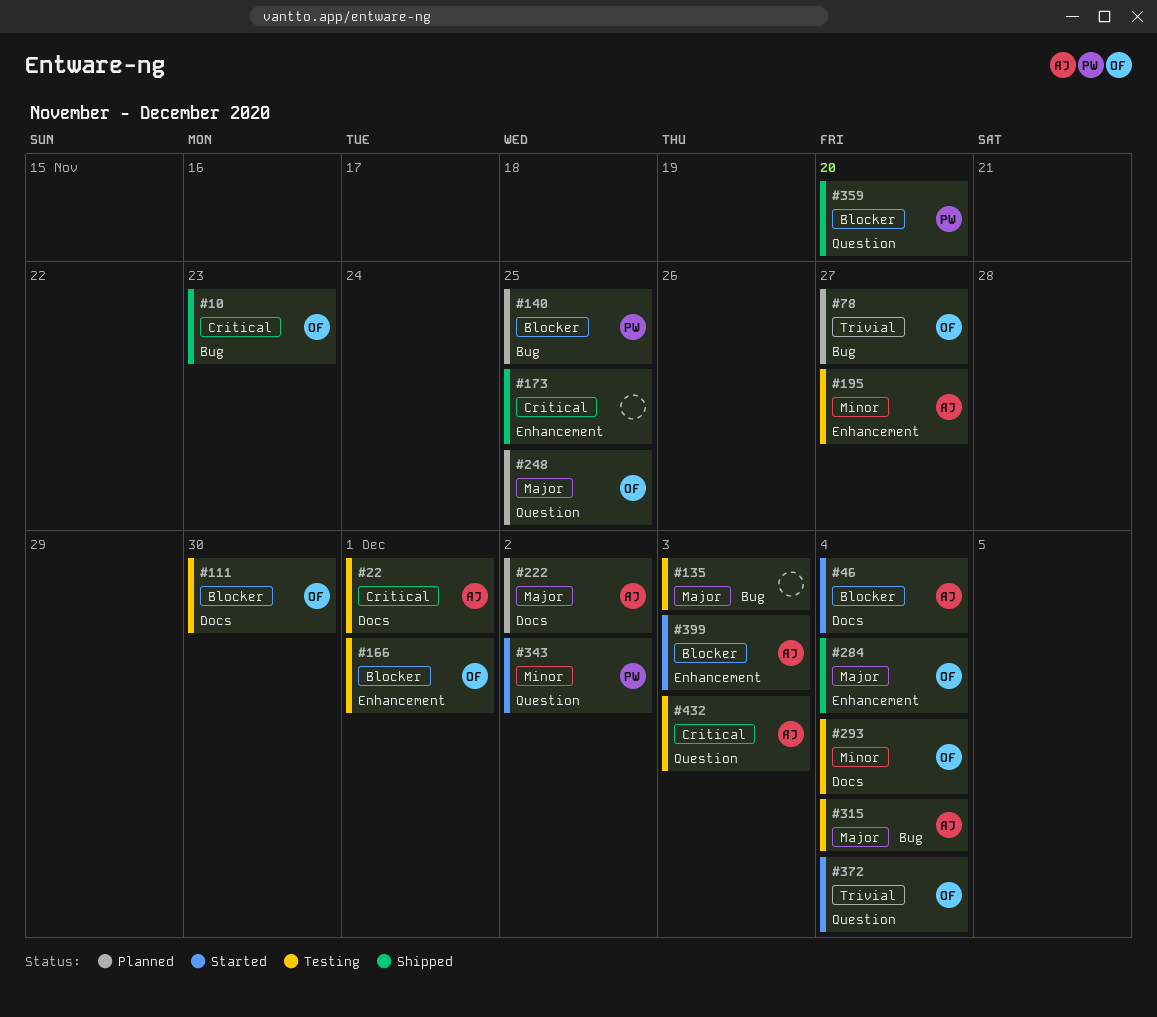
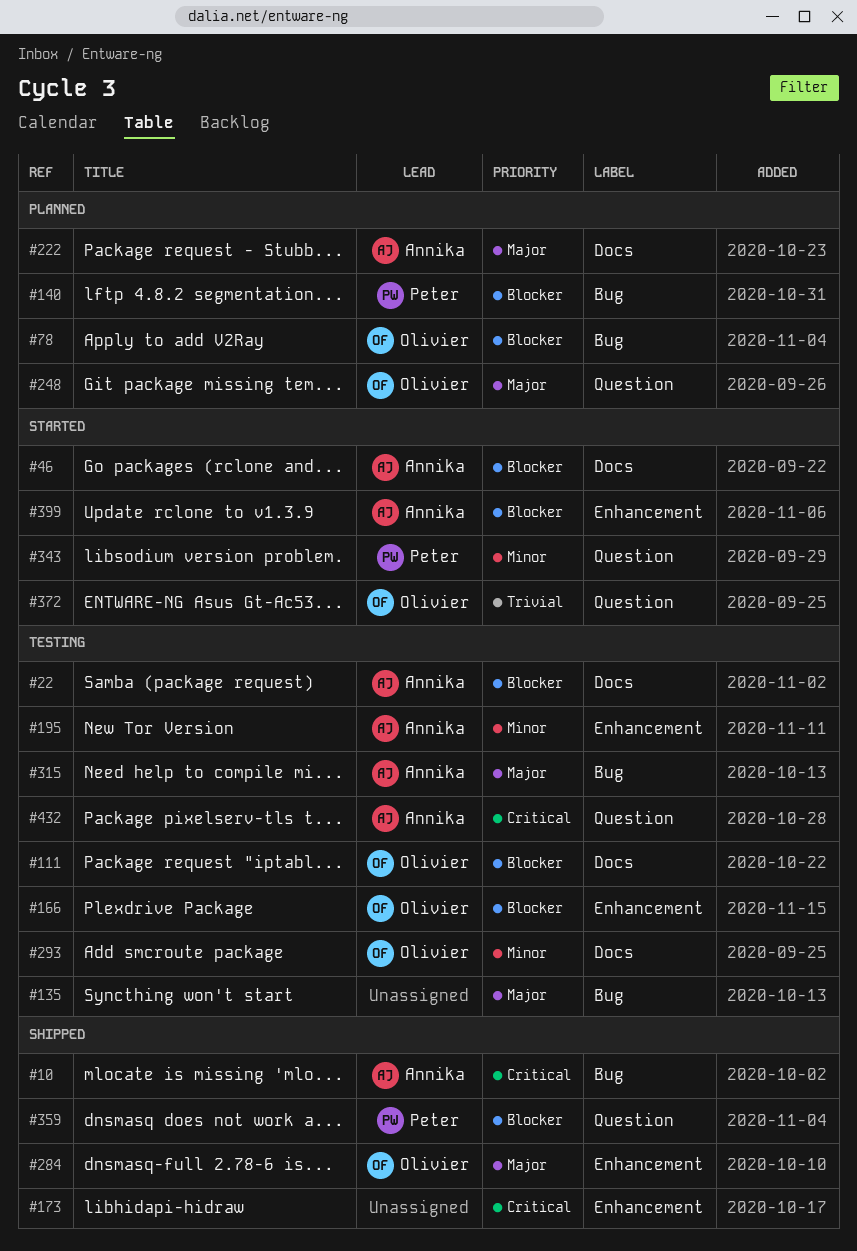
#10, owner: Olivier -> Annika
#22, priority: Critical -> Blocker
#78, priority: Trivial -> Blocker

